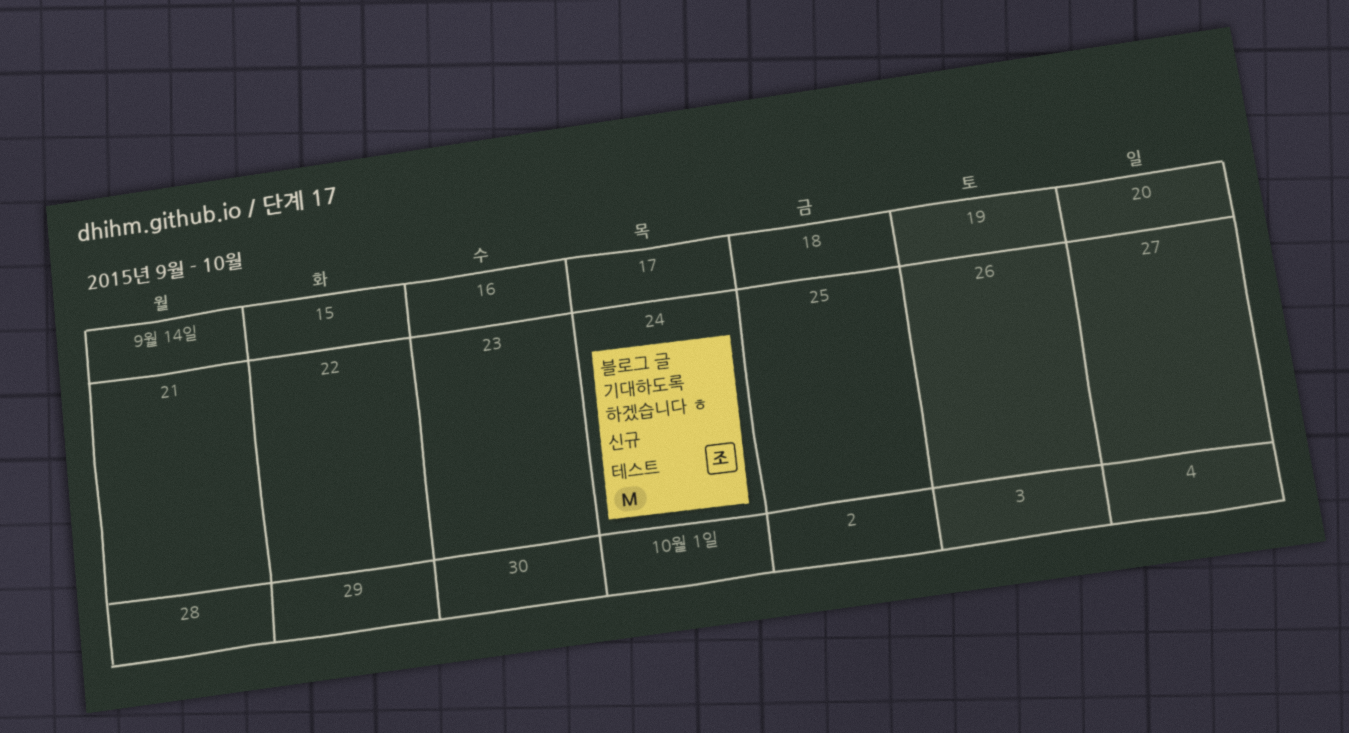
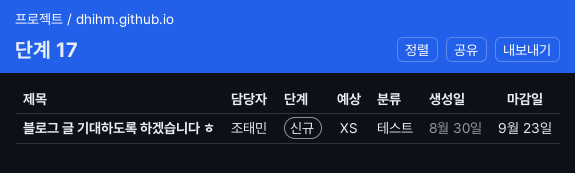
블로그 글 기대하도록 하겠습니다 ㅎ, estimate: M -> XS
블로그 글 기대하도록 하겠습니다 ㅎ, due: Sep 24 -> Sep 23

